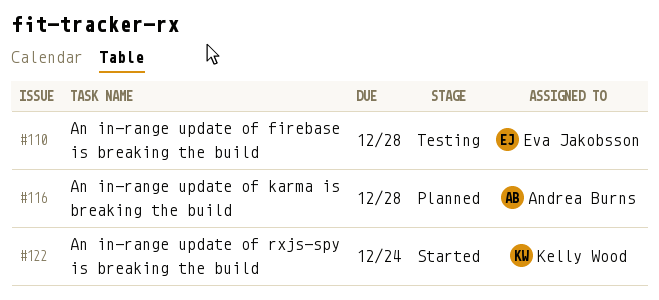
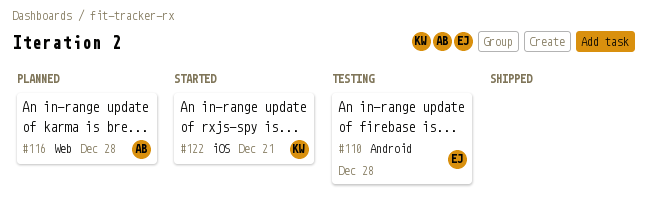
#122, due: Dec 24 -> Dec 21

